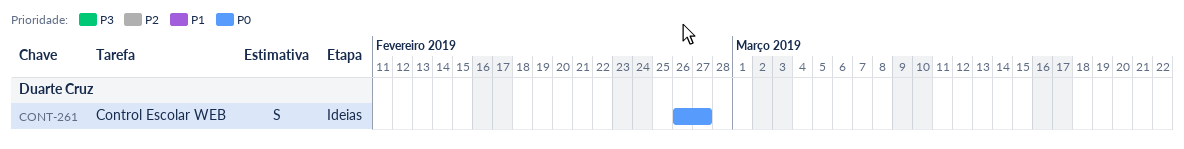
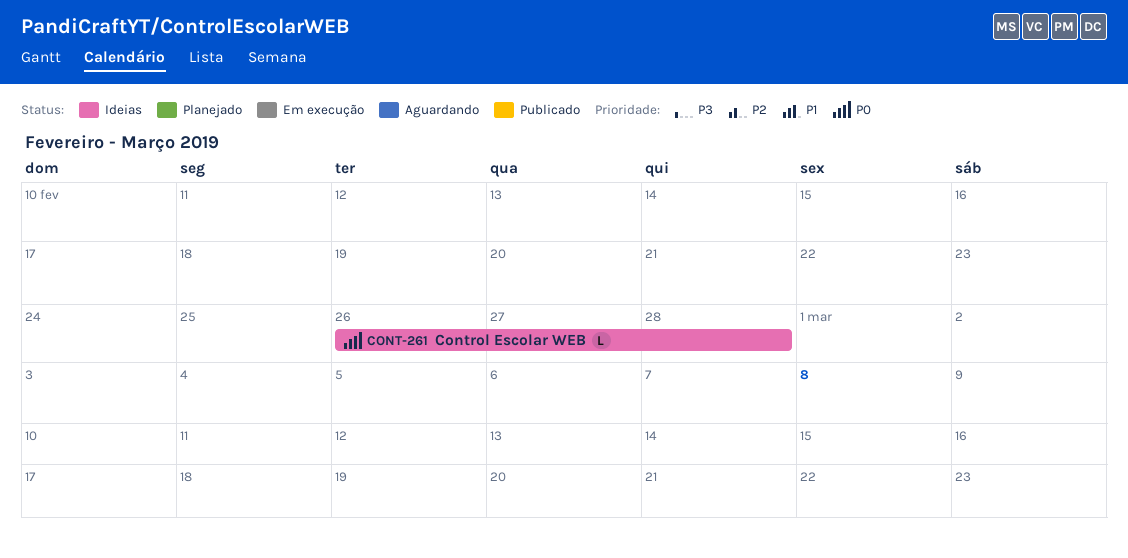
CONT-261, estimate: S -> L
CONT-261, due: Feb 27 -> Feb 28

